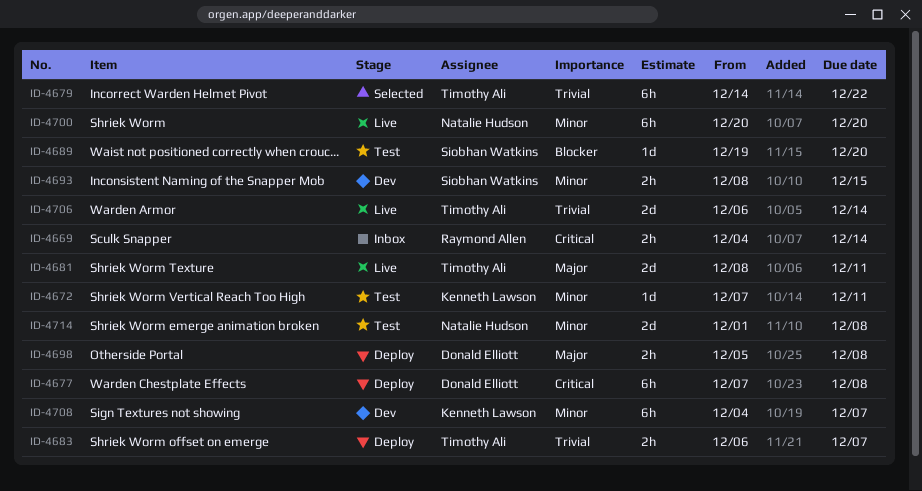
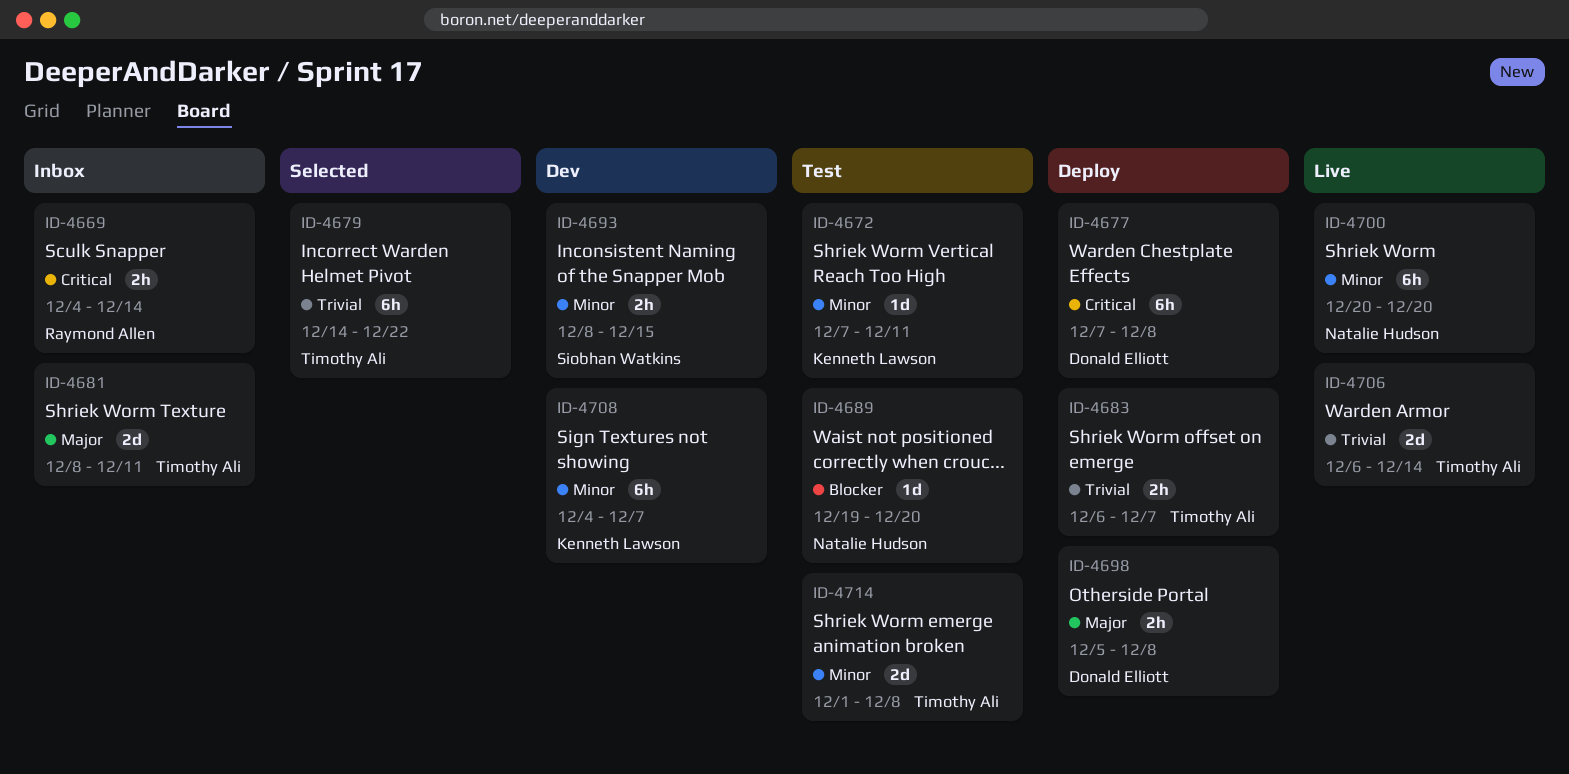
ID-4681, status: Live -> Inbox
ID-4689, owner: Siobhan Watkins -> Natalie Hudson
ID-4714, owner: Natalie Hudson -> Timothy Ali

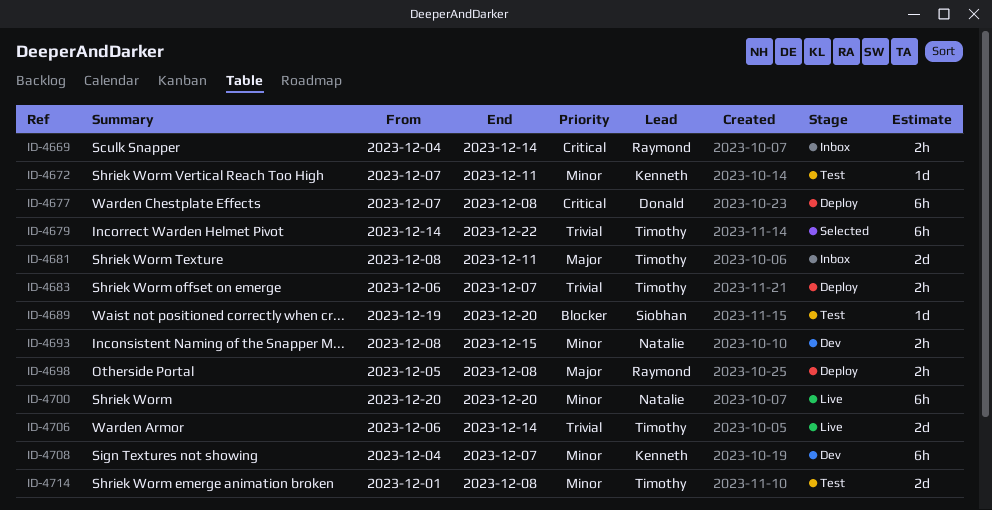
ID-4689, owner: Natalie Hudson -> Siobhan Watkins
ID-4693, owner: Siobhan Watkins -> Natalie Hudson
ID-4698, owner: Donald Elliott -> Raymond Allen

